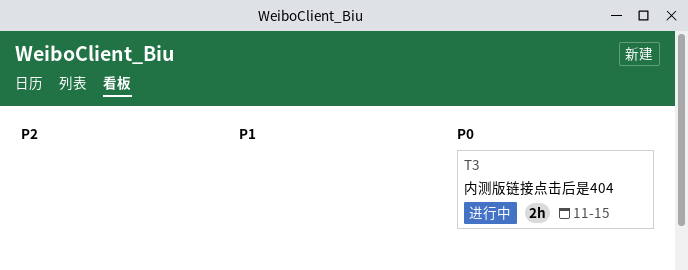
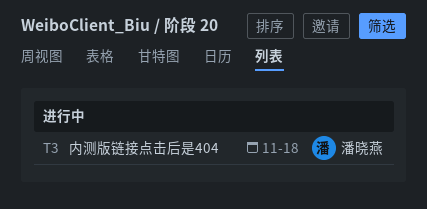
T3, due: Nov 15 -> Nov 18

